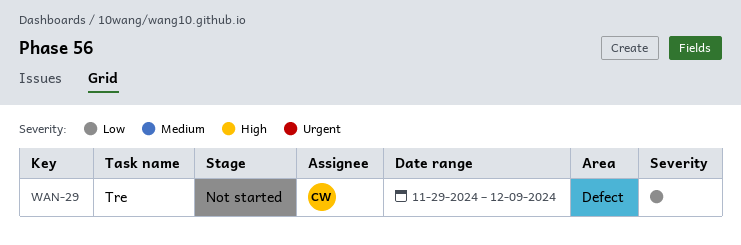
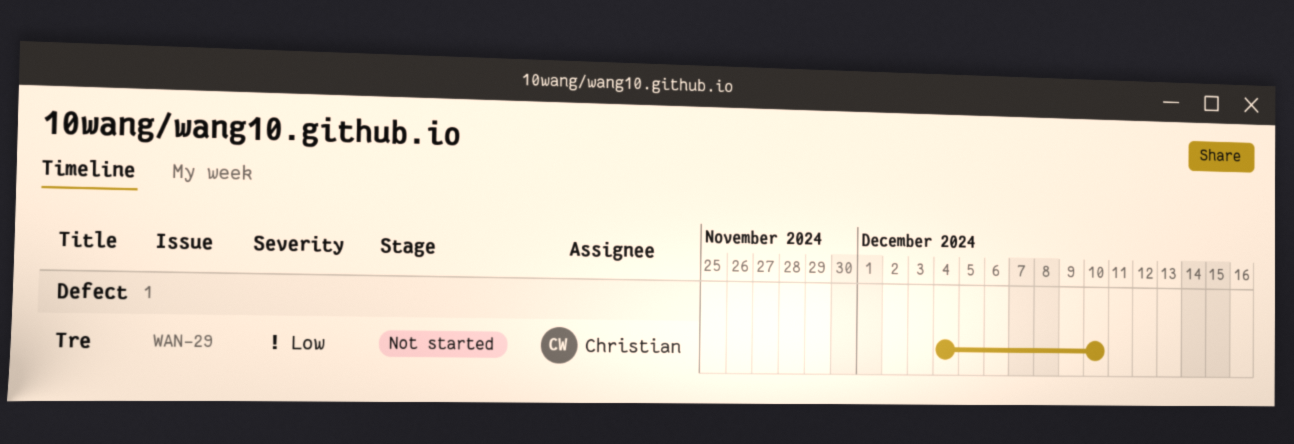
WAN-29, start: Nov 29 -> Dec 4
WAN-29, due: Dec 9 -> Dec 10

